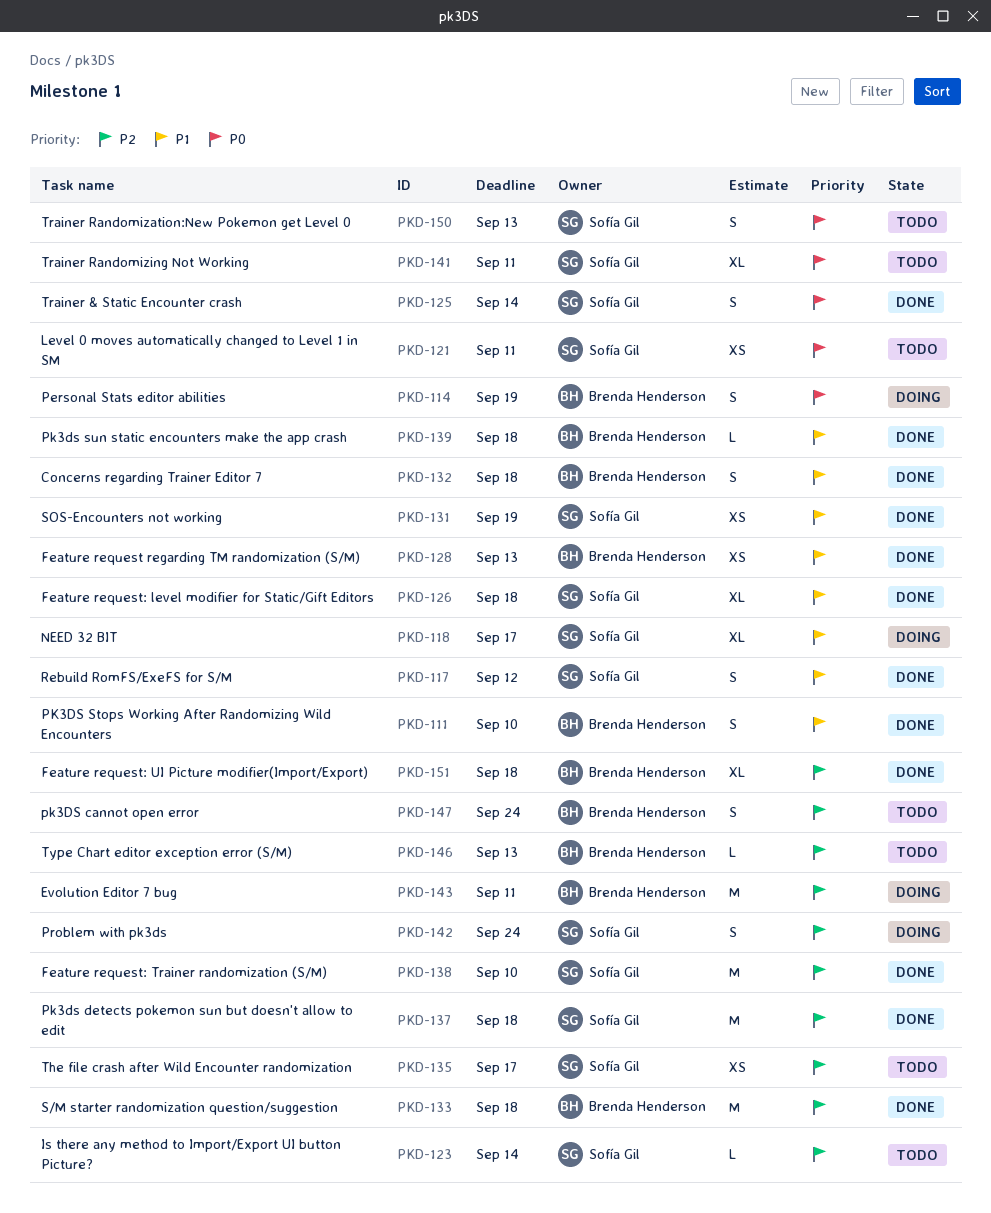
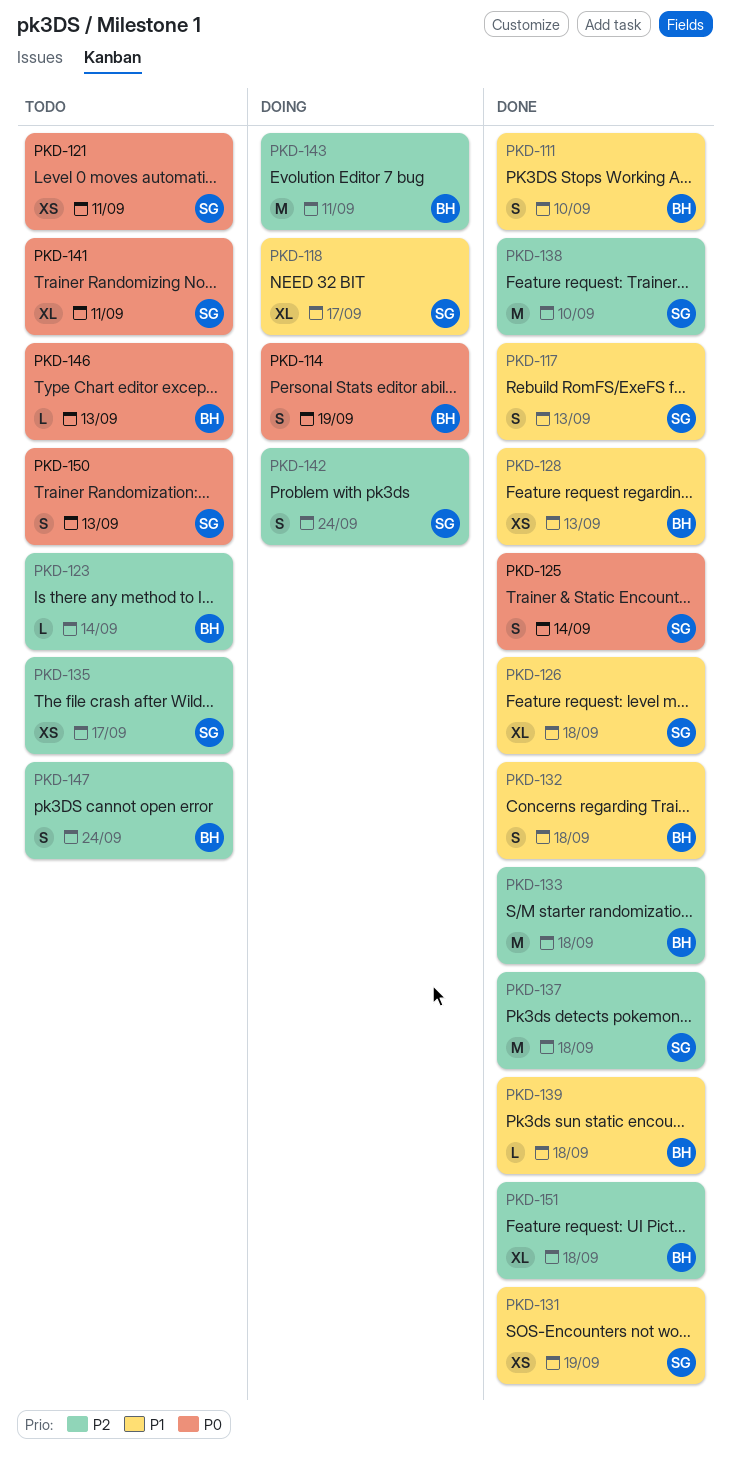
PKD-117, due: Sep 12 -> Sep 13
PKD-123, owner: Sofía Gil -> Brenda Henderson
PKD-146, priority: P2 -> P0

